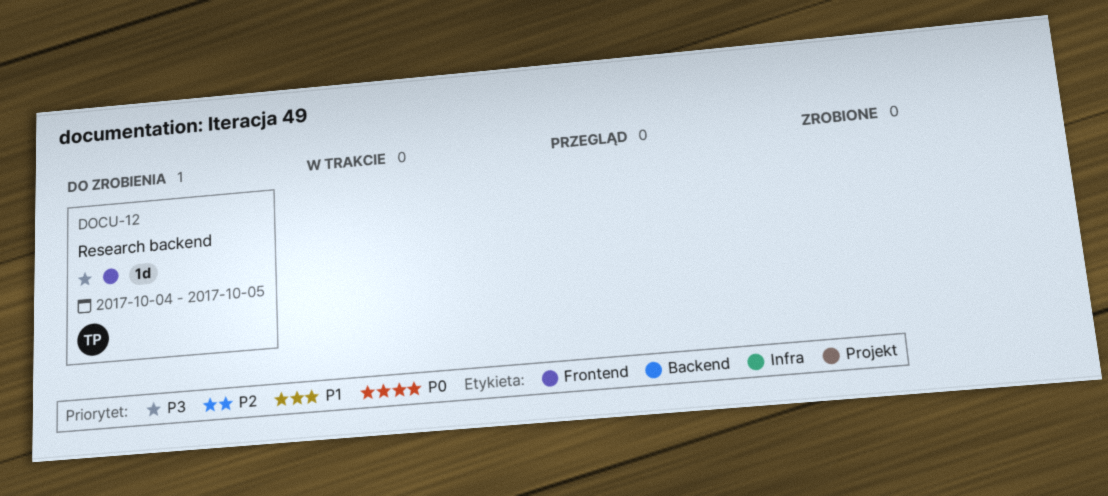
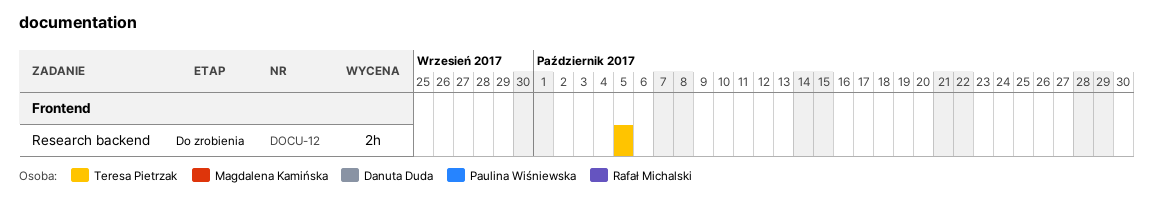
DOCU-12, estimate: 1d -> 2h
DOCU-12, start: Oct 4 -> Oct 5

